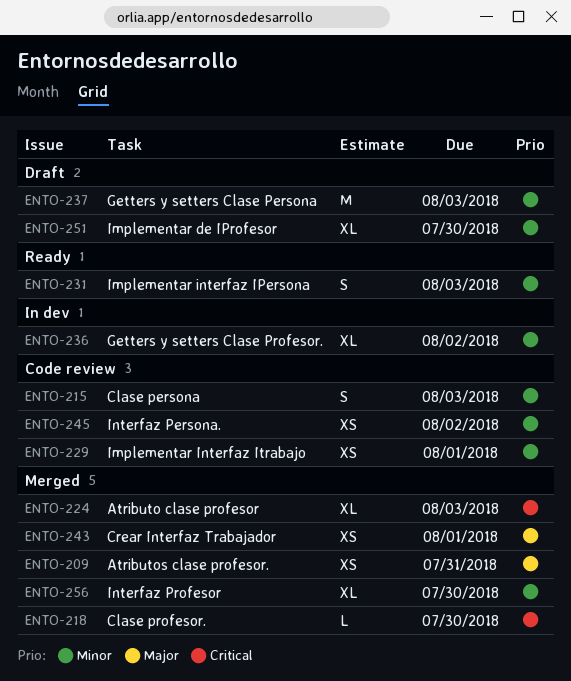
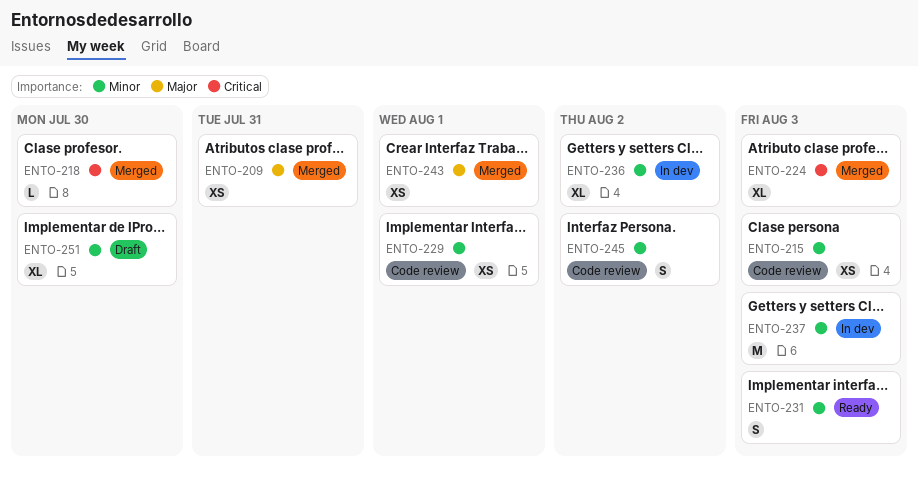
ENTO-215, estimate: S -> XS
ENTO-237, status: Draft -> In dev
ENTO-245, estimate: XS -> S
ENTO-256: present -> none

